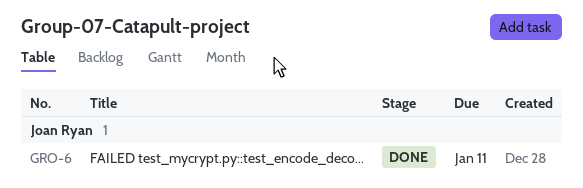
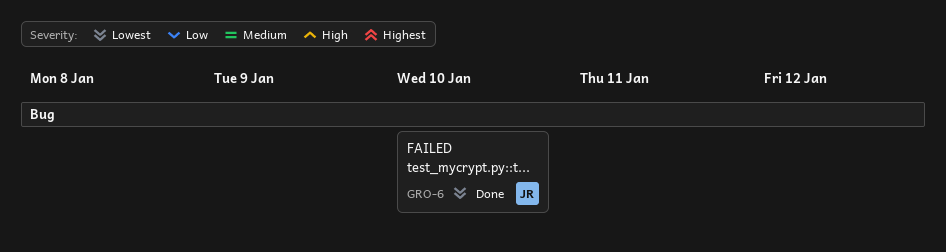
GRO-6, due: Jan 11 -> Jan 10

